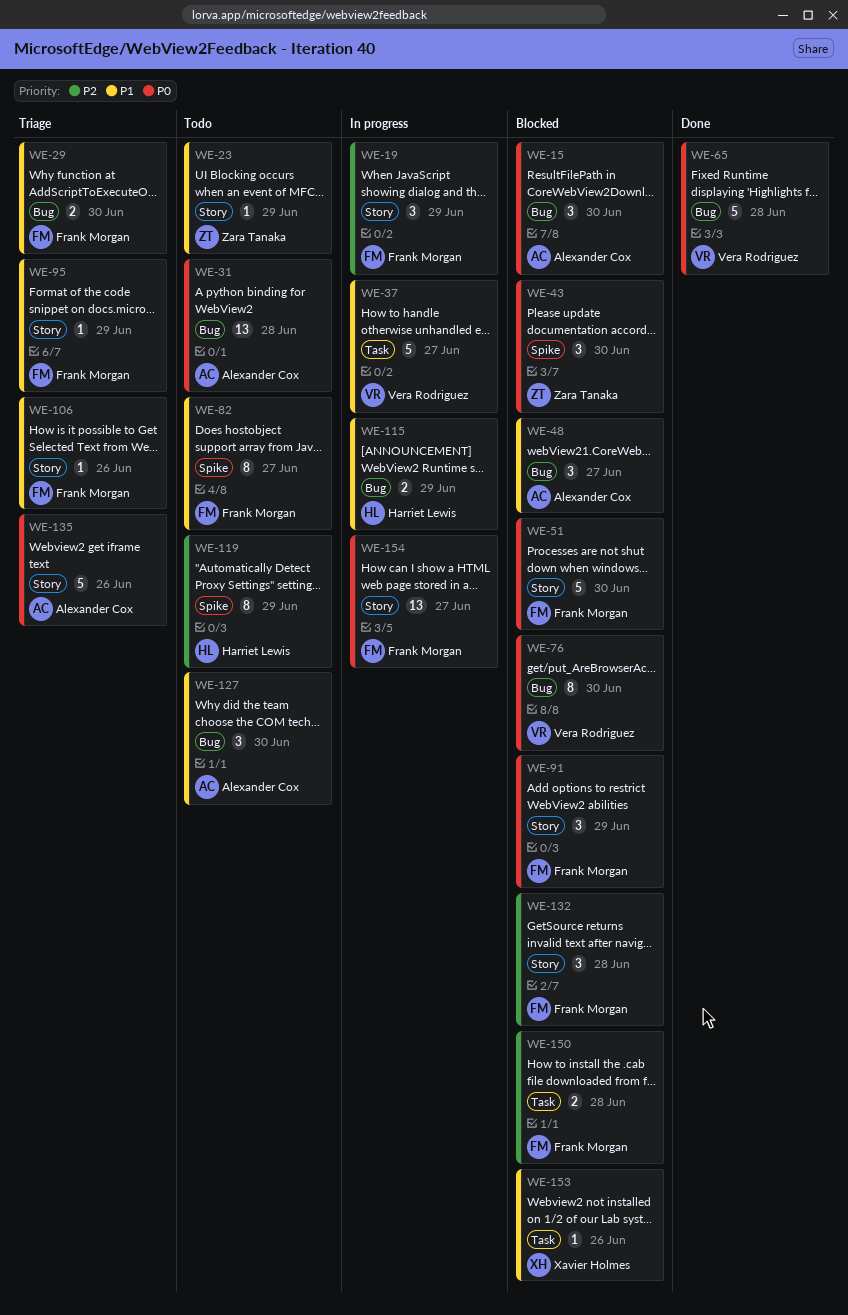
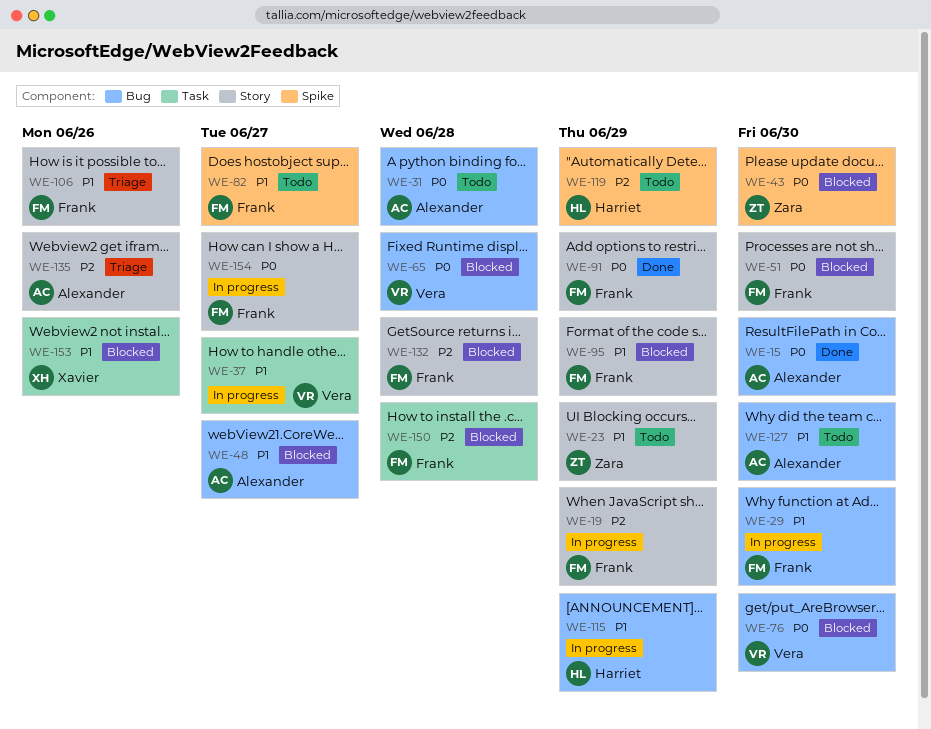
WE-15, status: Blocked -> Done
WE-29, status: Triage -> In progress
WE-65, status: Done -> Blocked
WE-91, status: Blocked -> Done
WE-95, status: Triage -> Blocked
WE-135, priority: P0 -> P2

